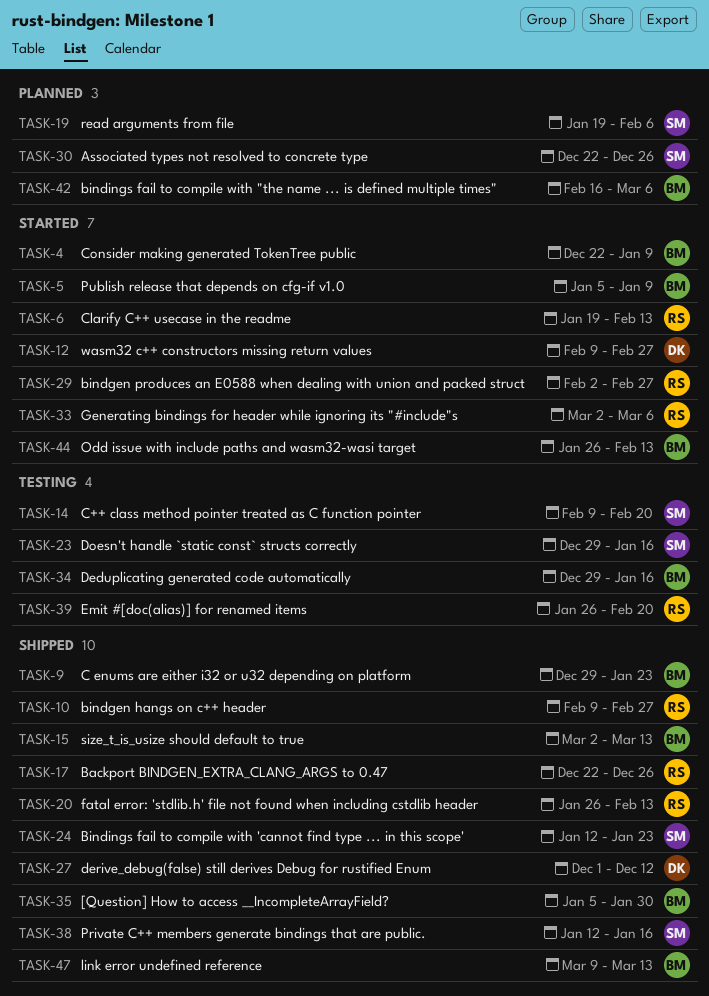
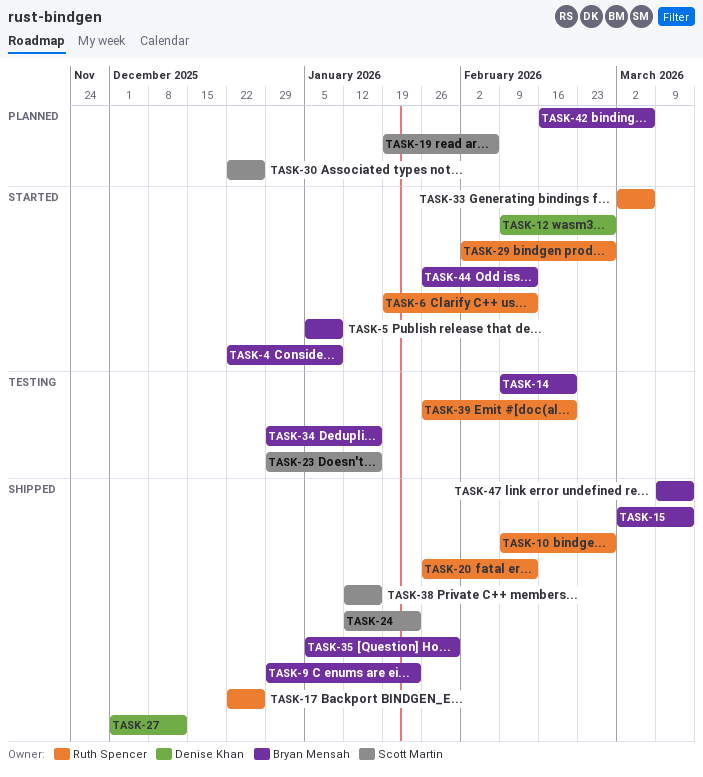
TASK-14, owner: Scott Martin -> Bryan Mensah

